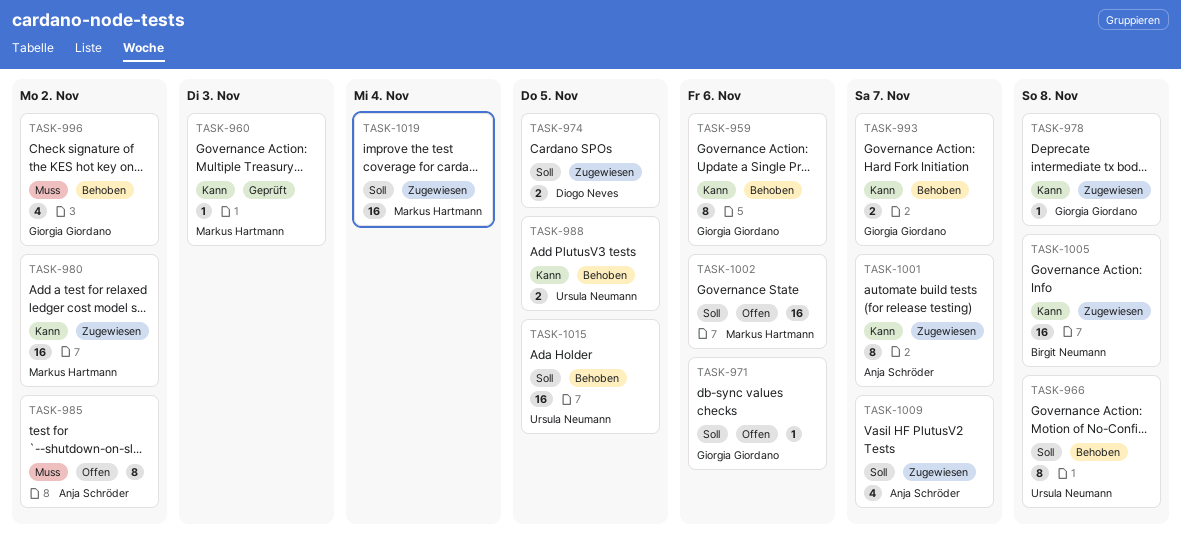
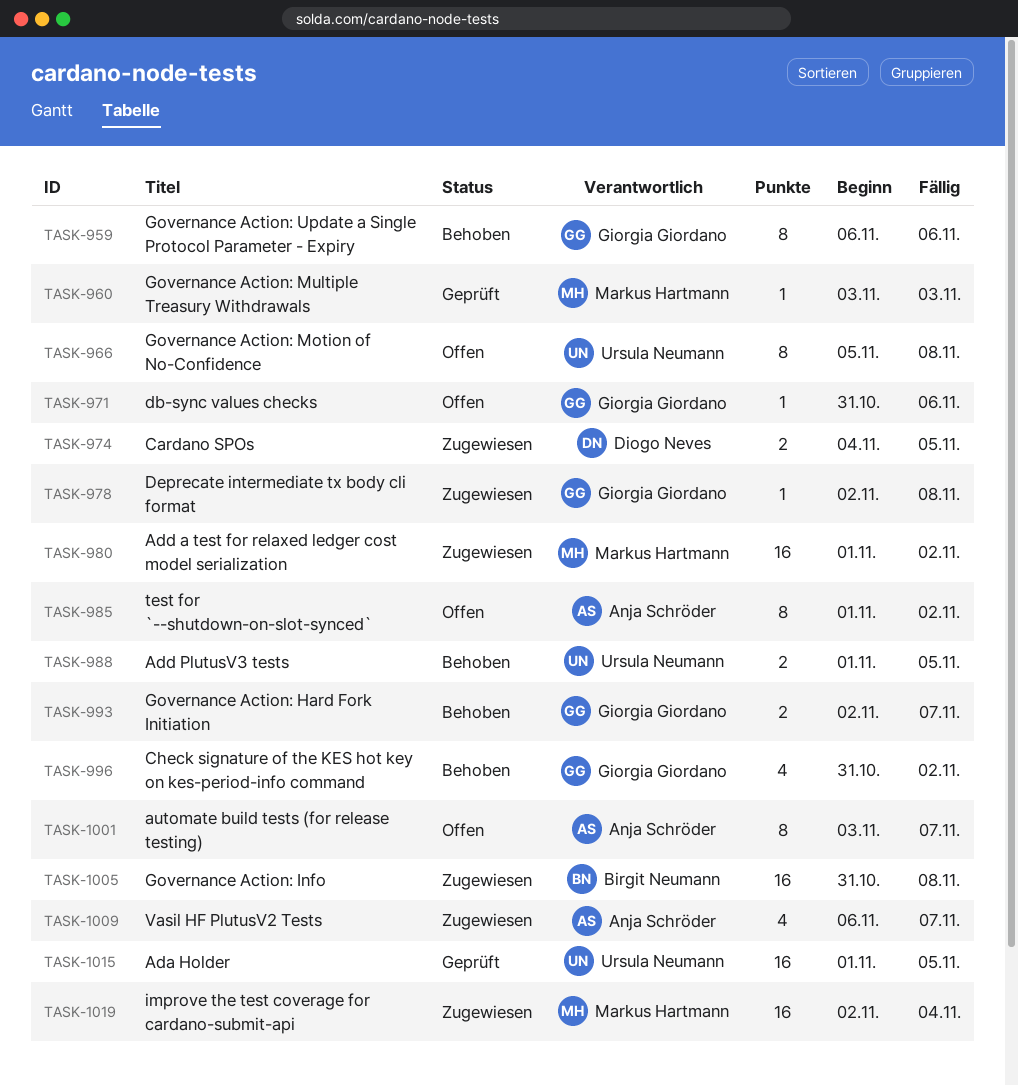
TASK-966, status: Behoben -> Offen
TASK-1001, status: Zugewiesen -> Offen
TASK-1002: present -> none
TASK-1015, status: Behoben -> Geprüft

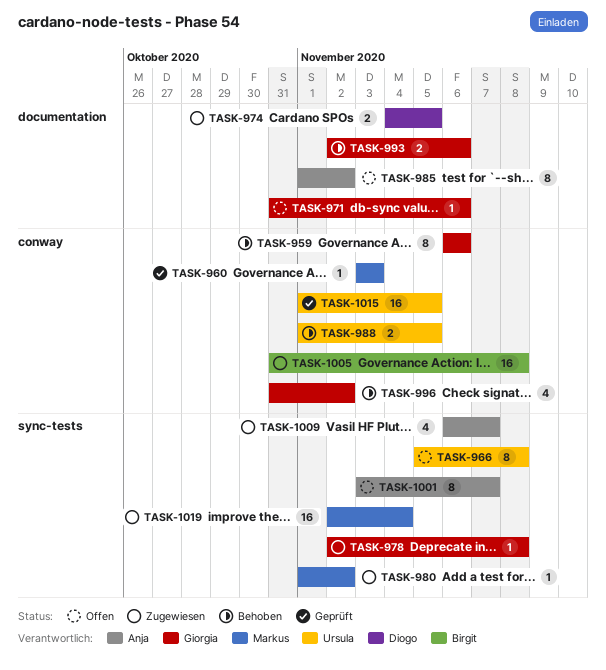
TASK-980, estimate: 16 -> 1
TASK-993, due: Nov 7 -> Nov 6

